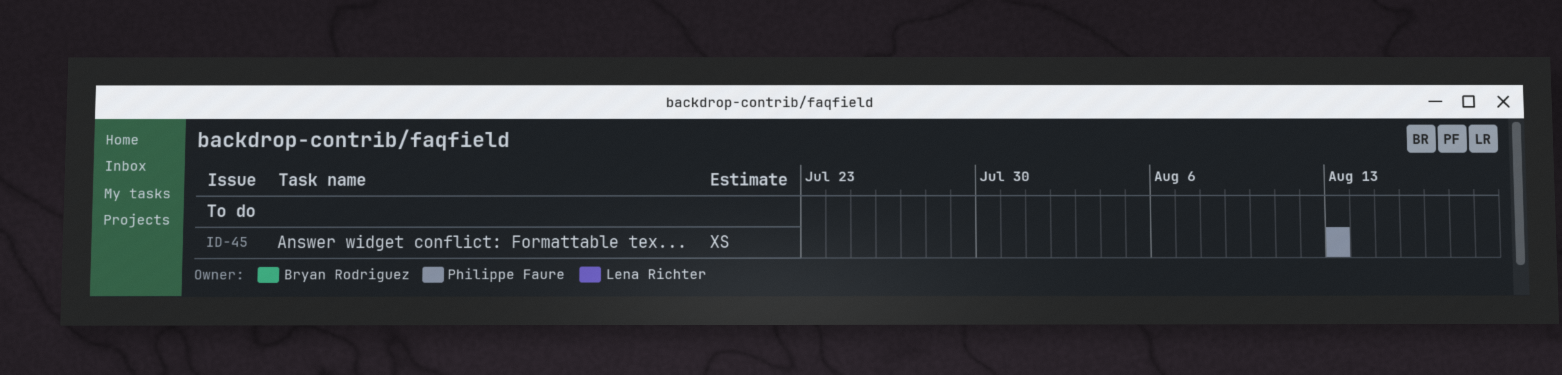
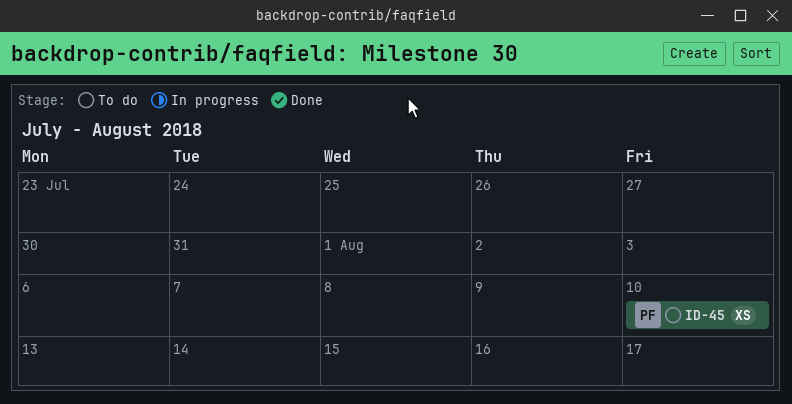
ID-45, start: Aug 13 -> Aug 10
ID-45, due: Aug 13 -> Aug 10

